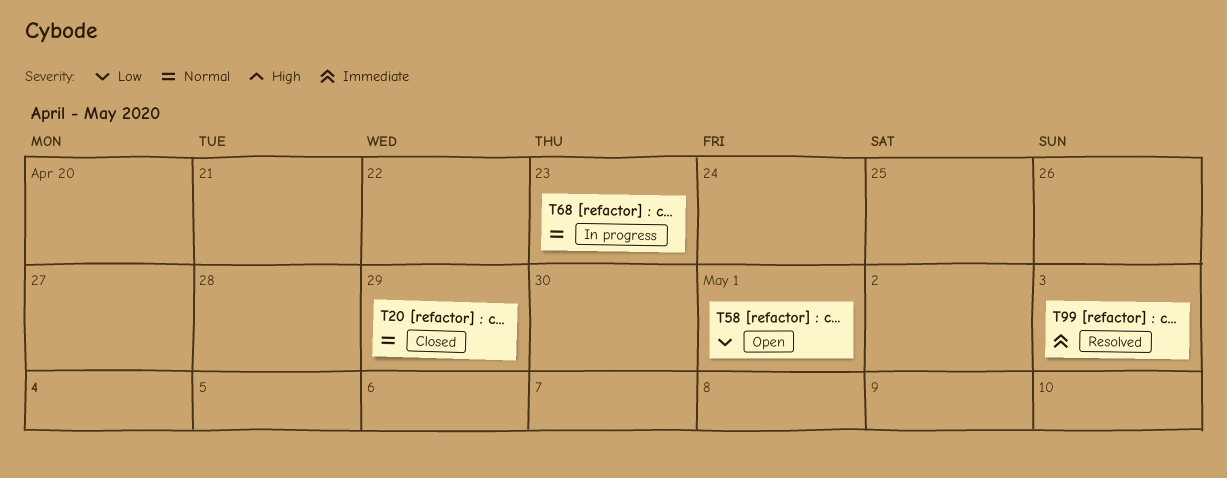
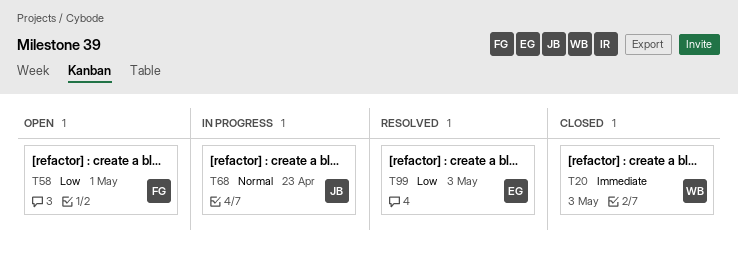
T20, priority: Normal -> Immediate
T20, due: Apr 29 -> May 3
T99, priority: Immediate -> Low

